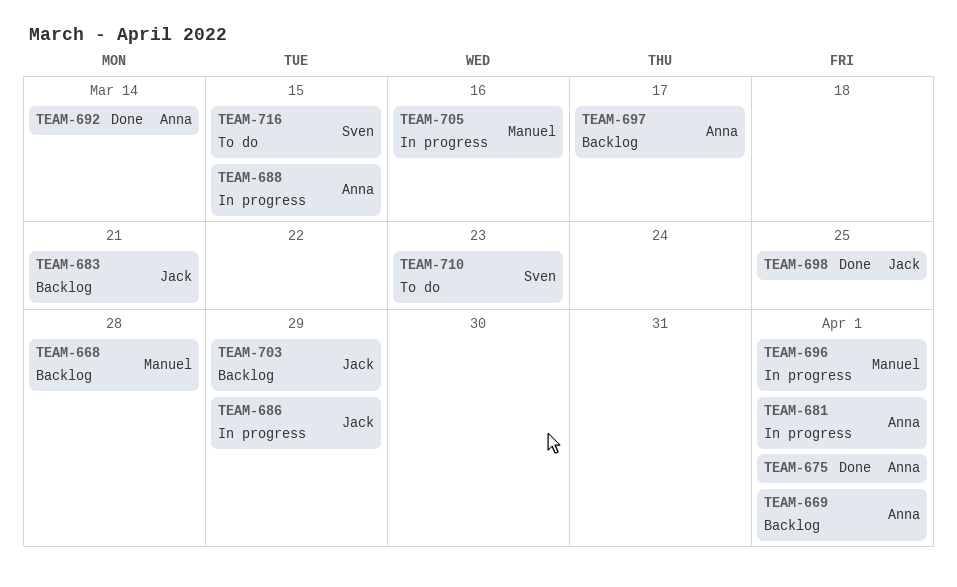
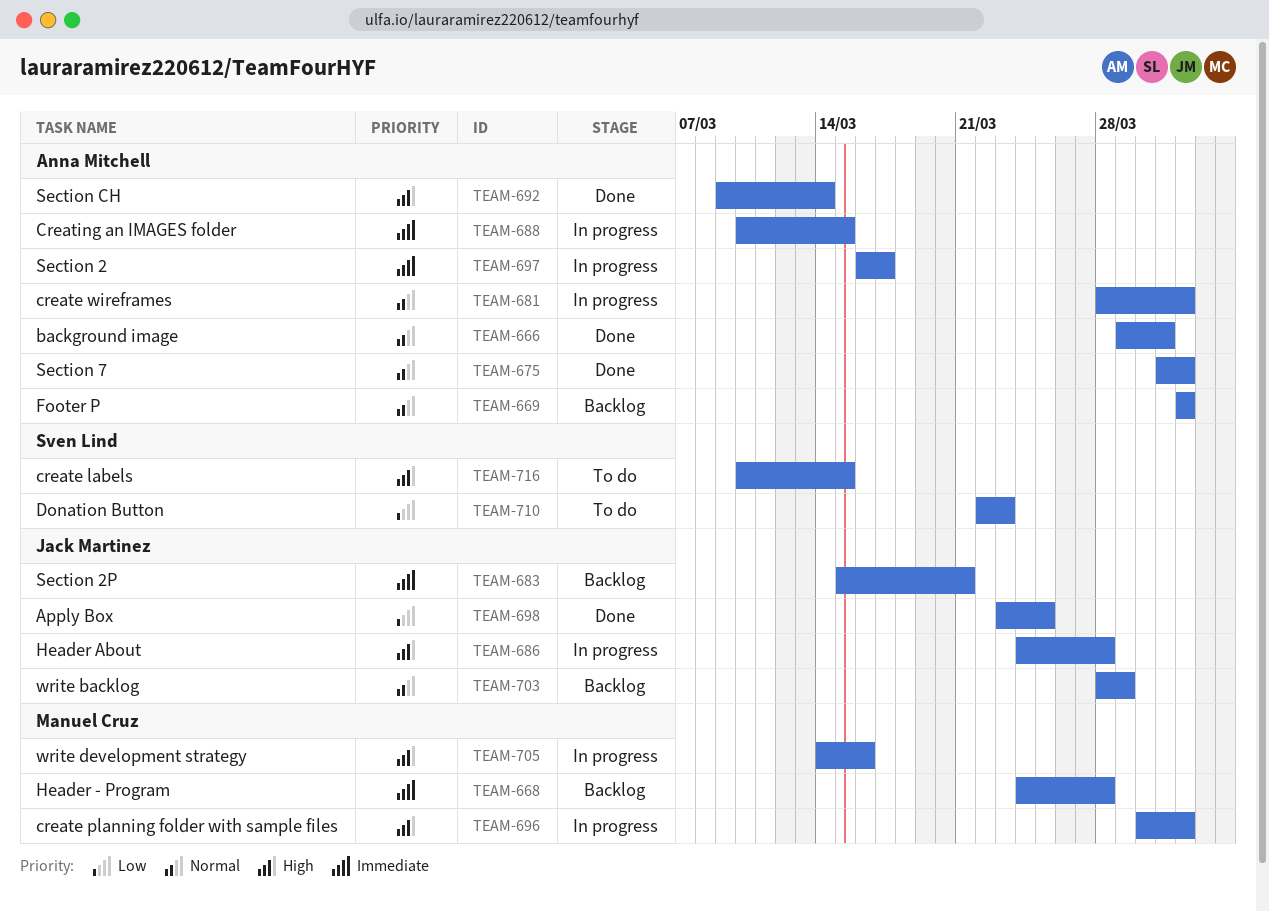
TEAM-666: none -> present
TEAM-686, due: Mar 29 -> Mar 28
TEAM-697, status: Backlog -> In progress

